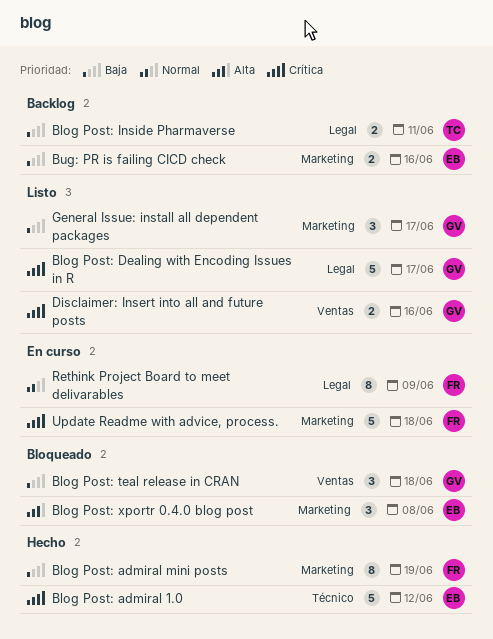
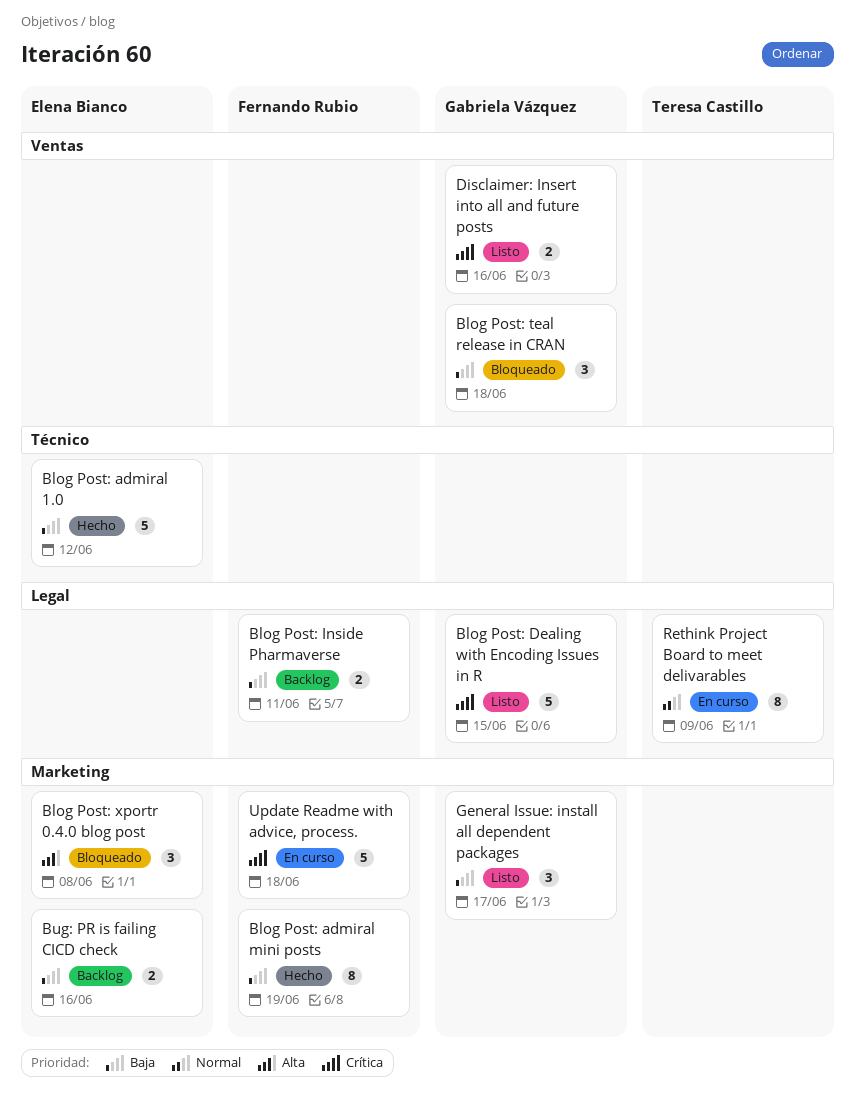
Blog Post: admiral 1.0, priority: Crítica -> Baja
Blog Post: Dealing with Encoding Issues in R, due: Jun 17 -> Jun 15
Blog Post: Inside Pharmaverse, owner: Teresa Castillo -> Fernando Rubio
Rethink Project Board to meet delivarables, owner: Fernando Rubio -> Teresa Castillo

